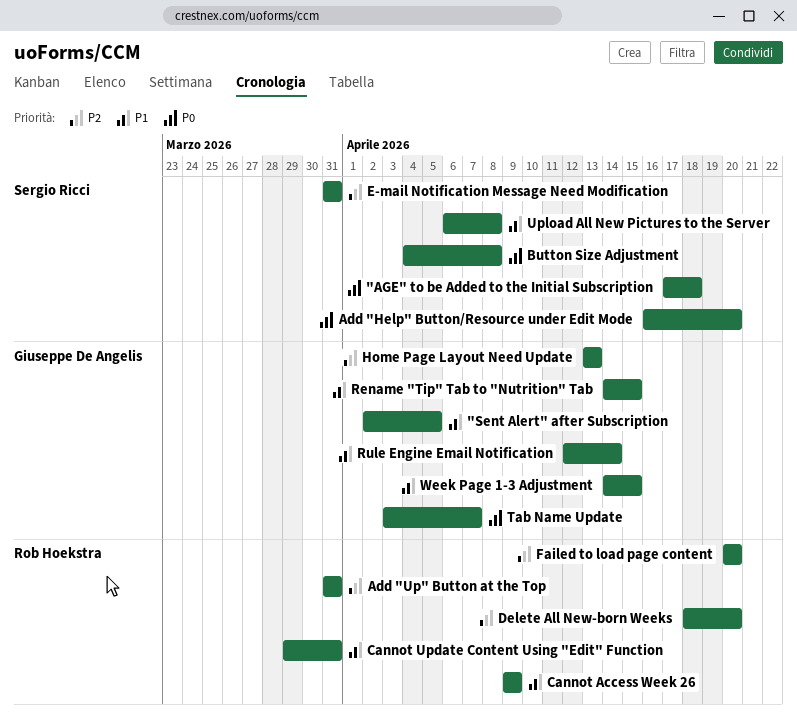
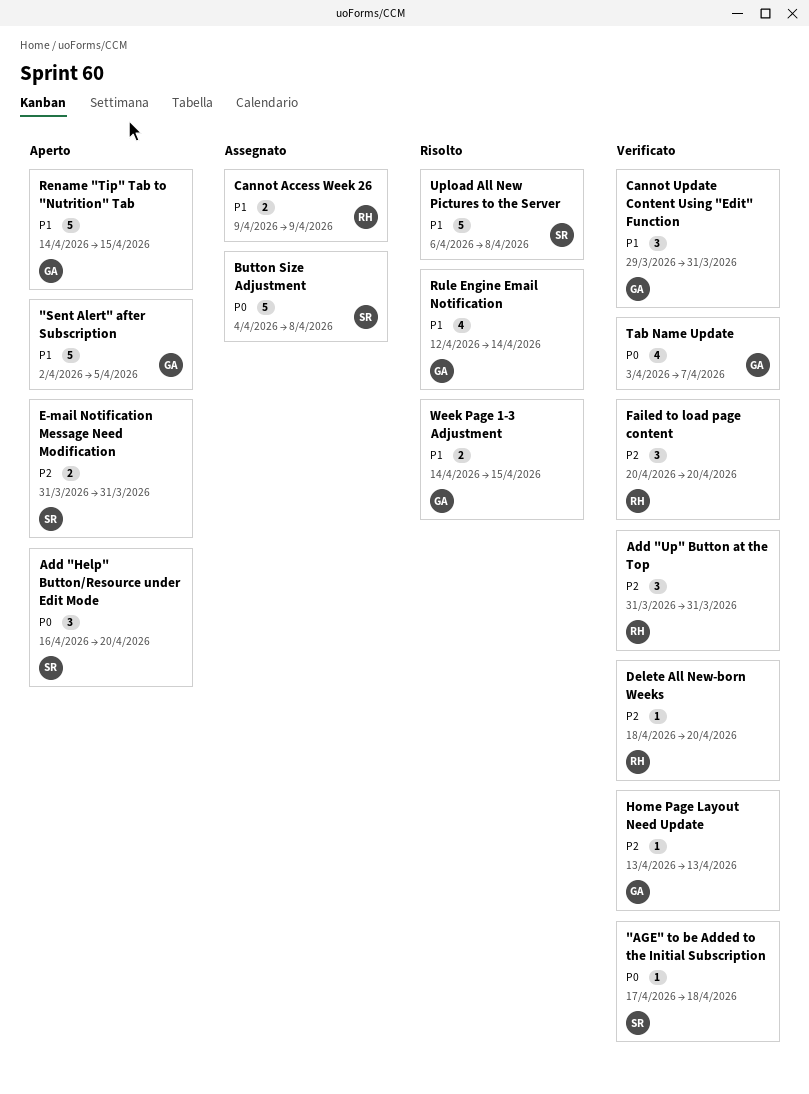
Cannot Update Content Using "Edit" Function, owner: Rob Hoekstra -> Giuseppe De Angelis

